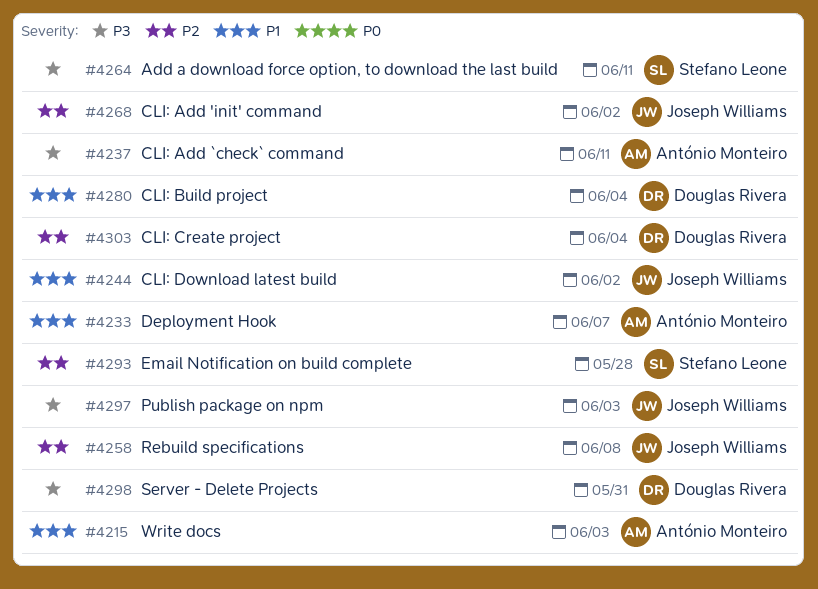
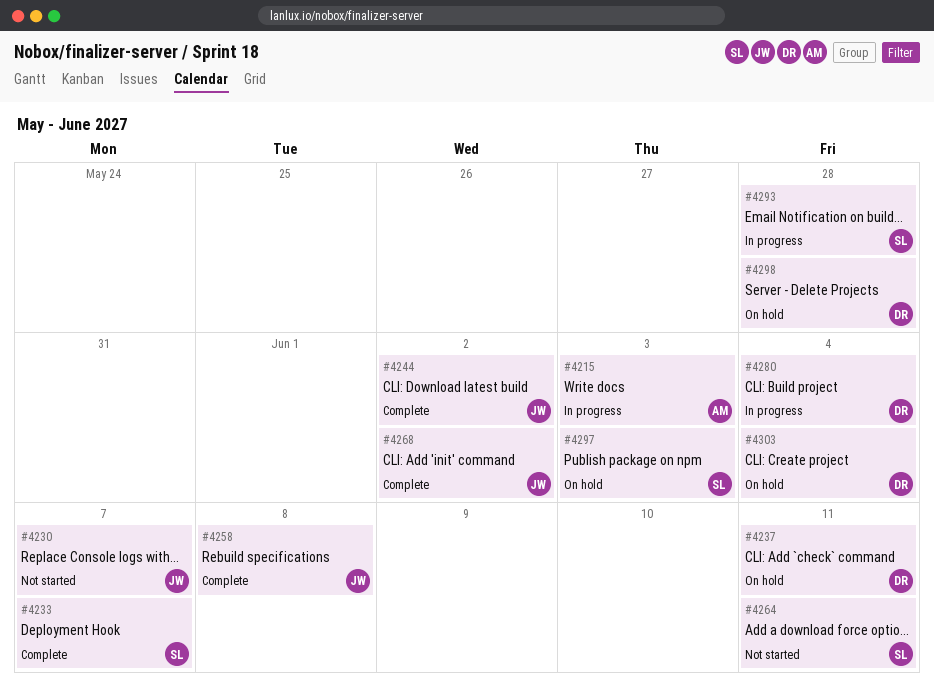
#4230: none -> present
#4233, owner: António Monteiro -> Stefano Leone
#4237, owner: António Monteiro -> Douglas Rivera
#4297, owner: Joseph Williams -> Stefano Leone
#4298, due: May 31 -> May 28

